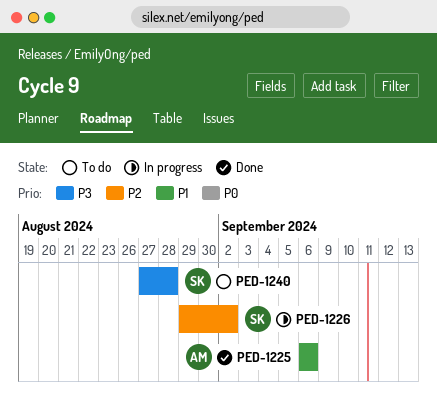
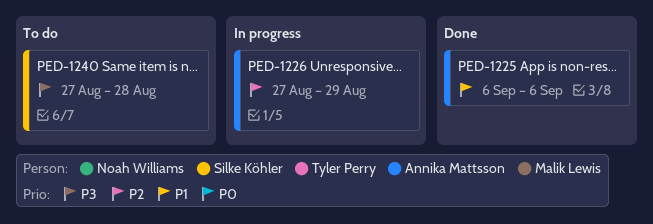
PED-1226, owner: Silke Köhler -> Annika Mattsson
PED-1226, start: Aug 29 -> Aug 27
PED-1226, due: Sep 2 -> Aug 29

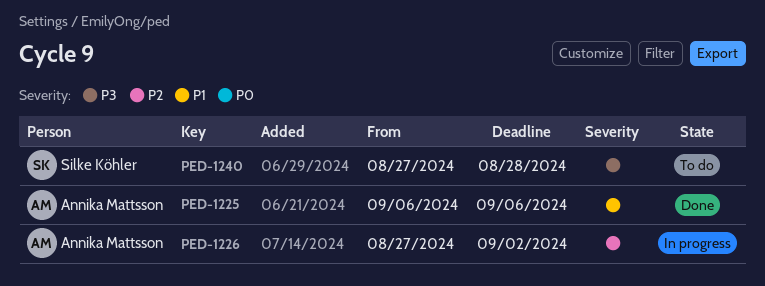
PED-1226, due: Aug 29 -> Sep 2

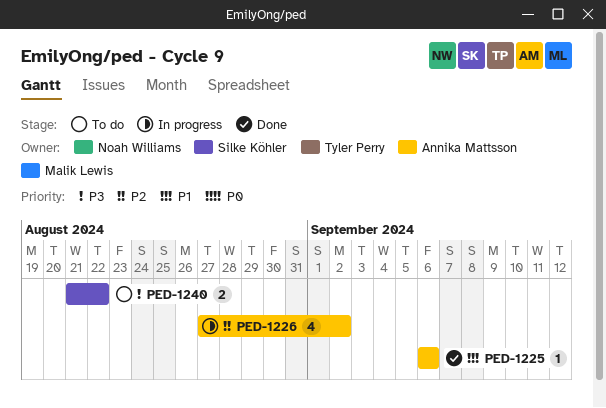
PED-1240, start: Aug 27 -> Aug 21
PED-1240, due: Aug 28 -> Aug 22

